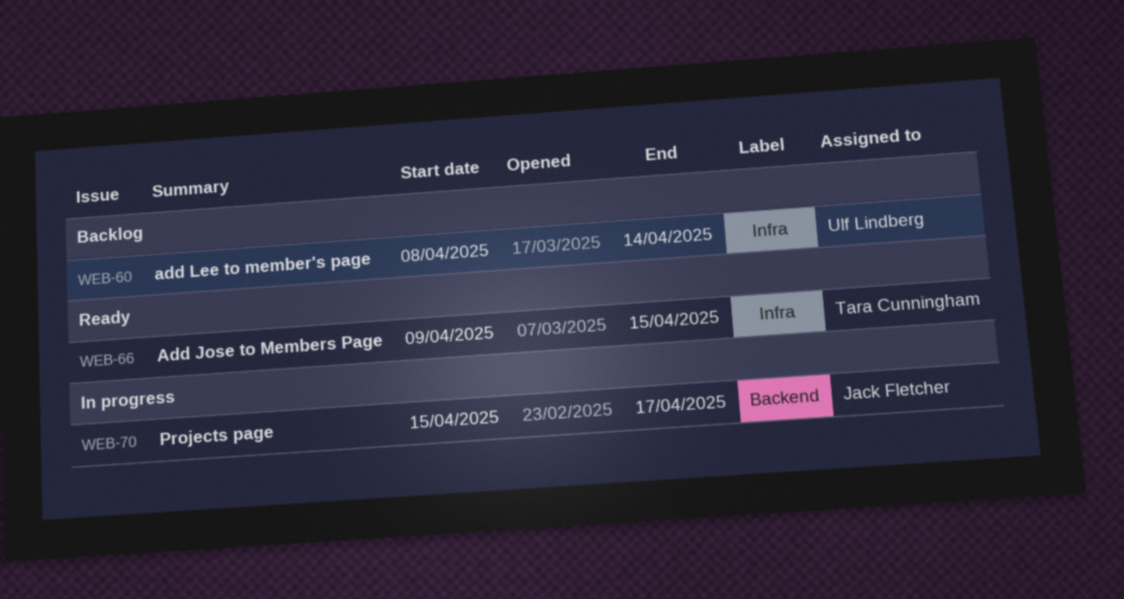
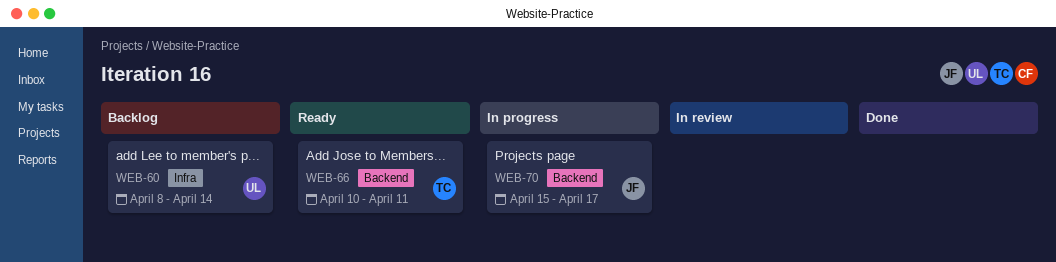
WEB-66, label: Infra -> Backend
WEB-66, start: Apr 9 -> Apr 10
WEB-66, due: Apr 15 -> Apr 11

